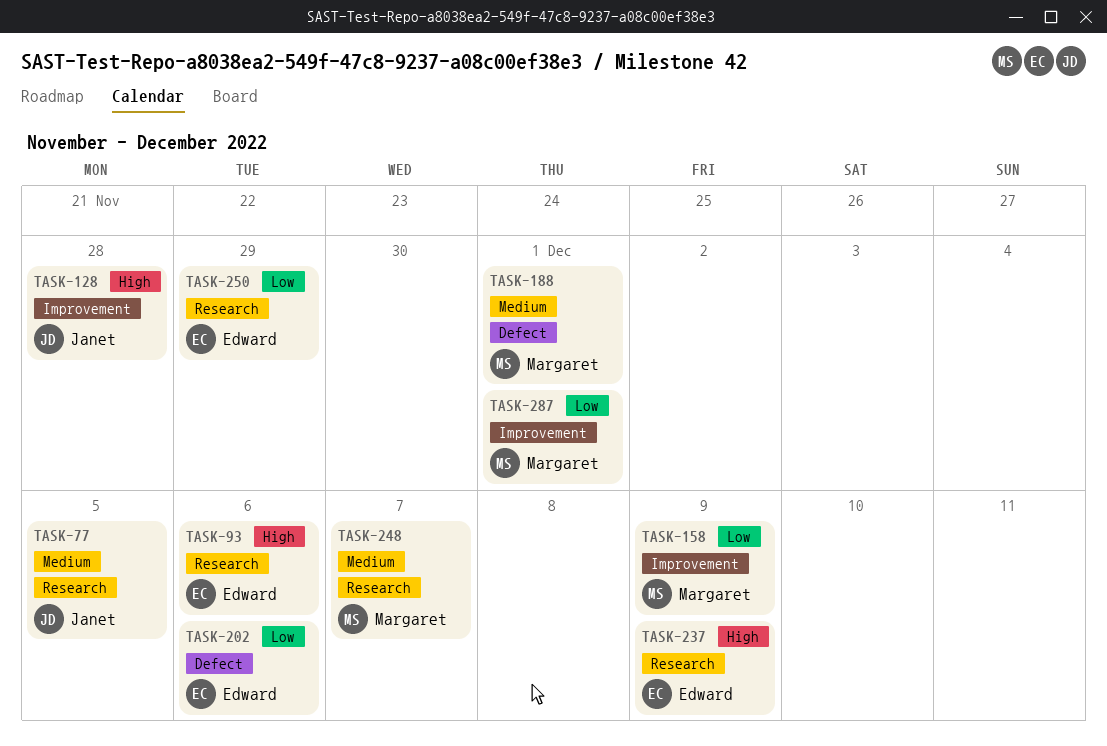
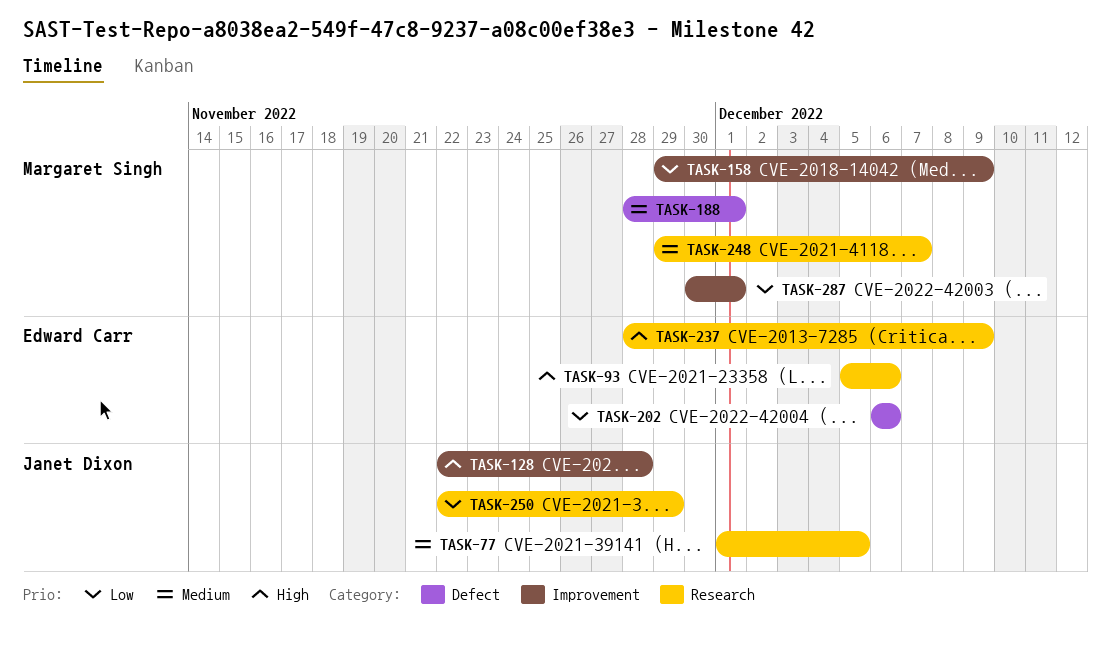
TASK-250, owner: Edward Carr -> Janet Dixon

